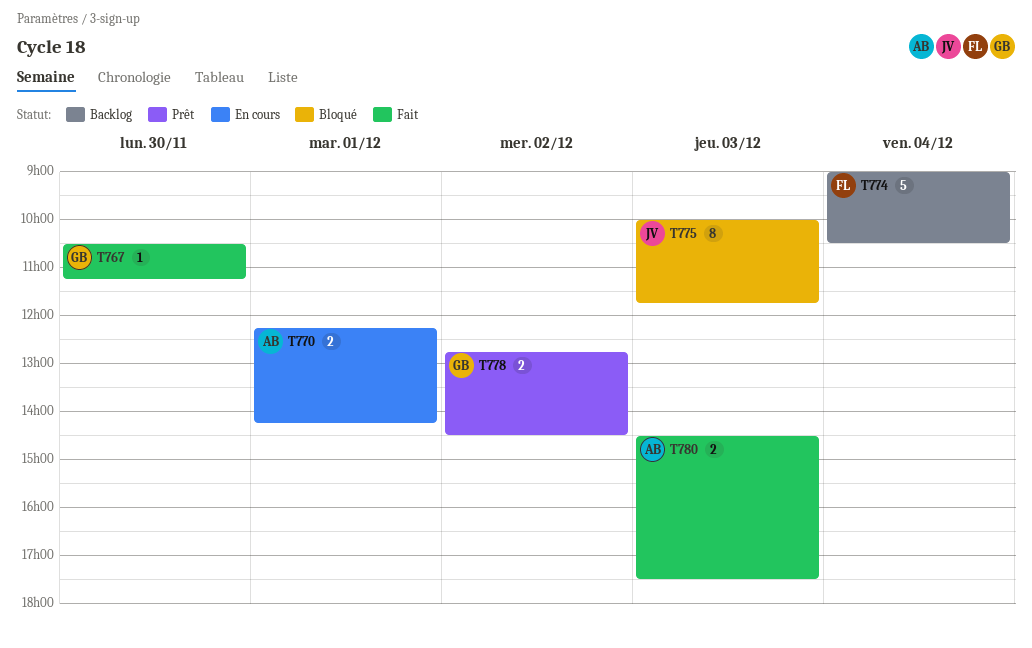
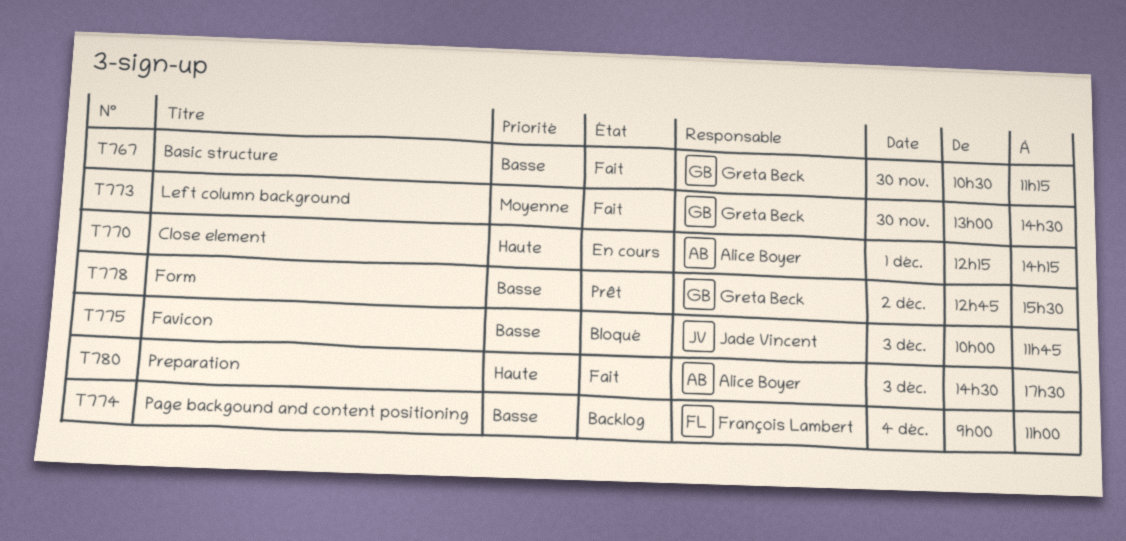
T773: none -> present
T774, ends: 10:30 -> 11:00
T778, ends: 14:30 -> 15:30

